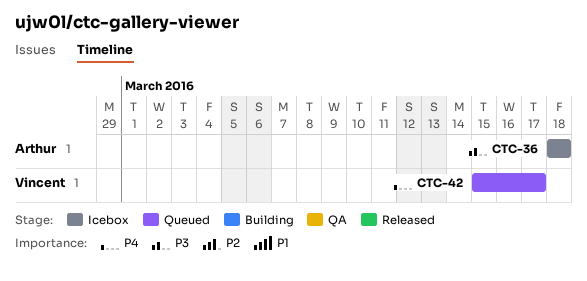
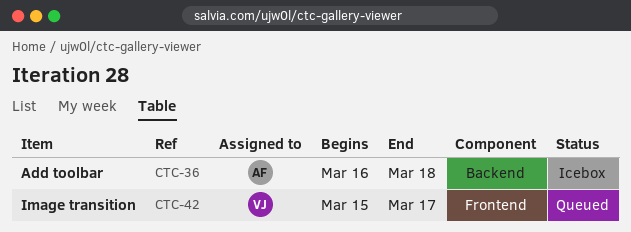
CTC-36, start: Mar 18 -> Mar 16

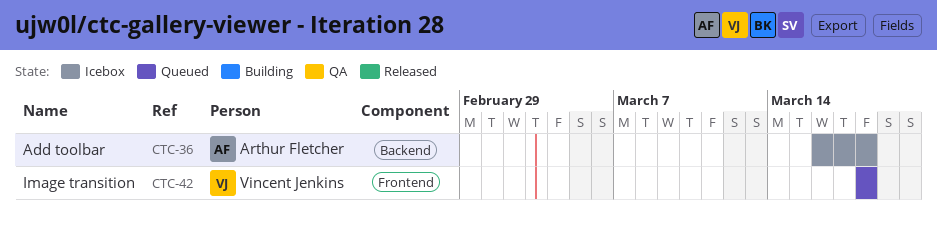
CTC-42, start: Mar 15 -> Mar 18
CTC-42, due: Mar 17 -> Mar 18

